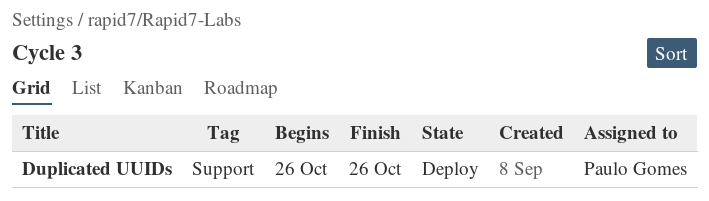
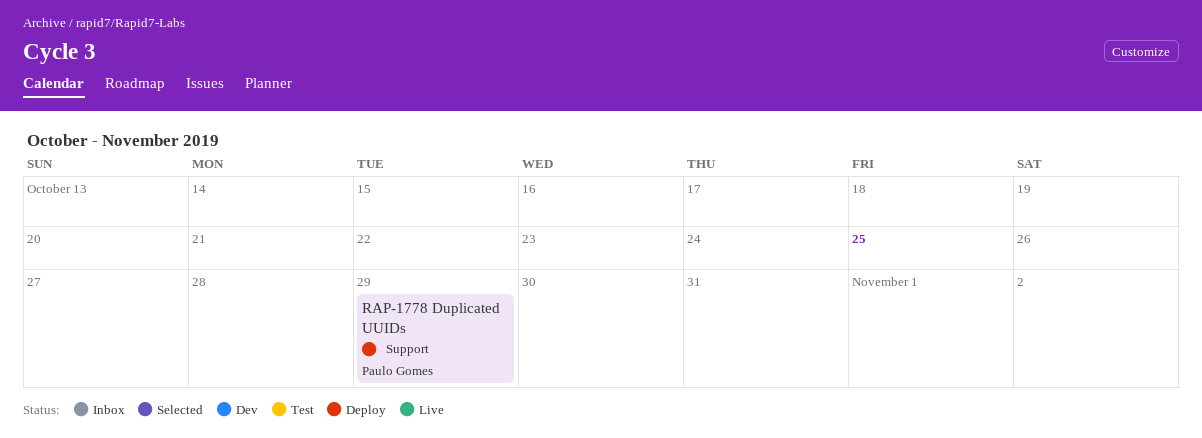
Duplicated UUIDs, due: Oct 26 -> Oct 29

